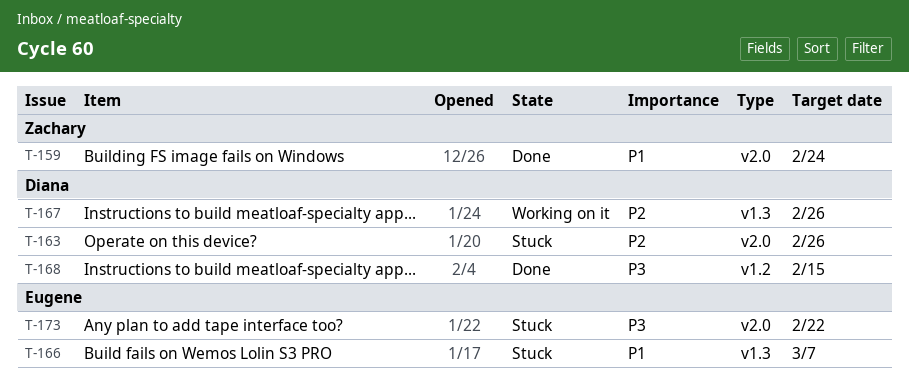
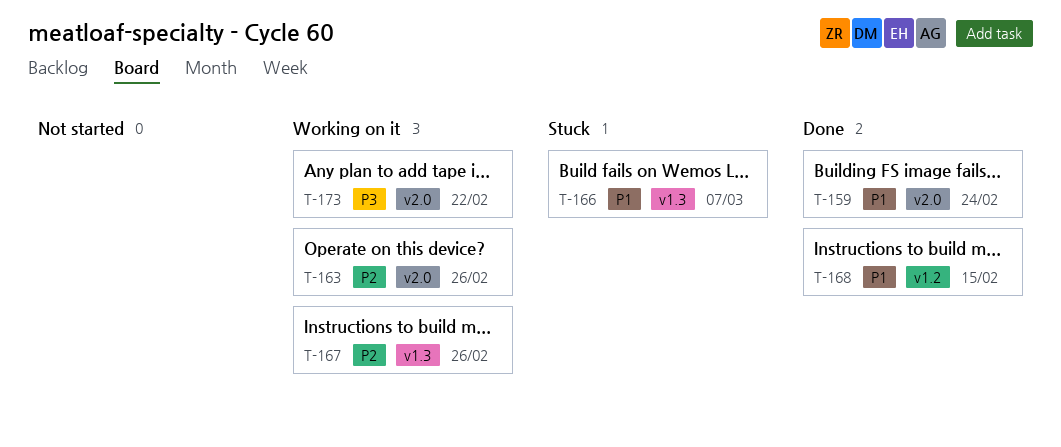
T-163, status: Stuck -> Working on it
T-168, priority: P3 -> P1
T-173, status: Stuck -> Working on it

